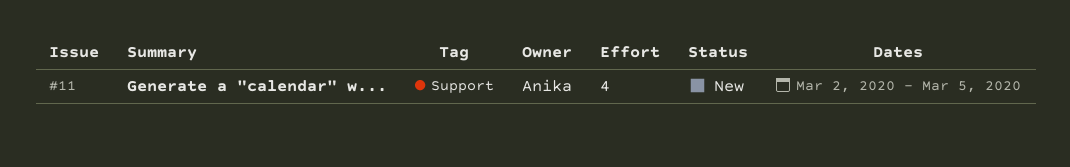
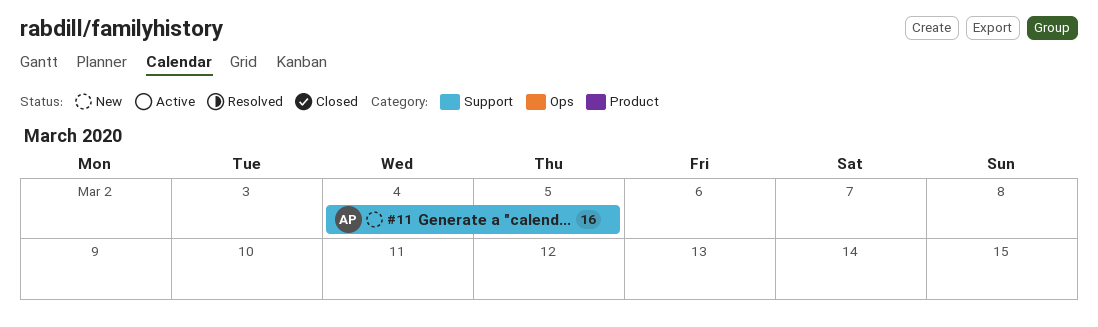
#11, estimate: 4 -> 16
#11, start: Mar 2 -> Mar 4

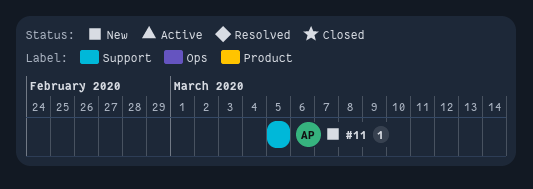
#11, estimate: 16 -> 1
#11, start: Mar 4 -> Mar 5

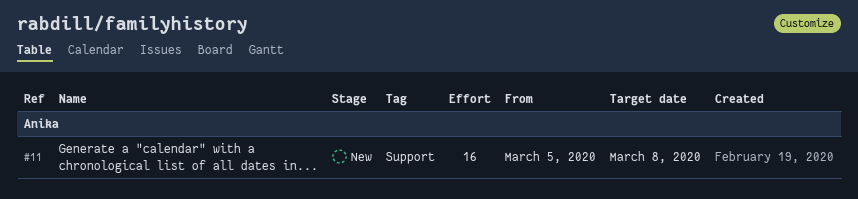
#11, estimate: 1 -> 16
#11, due: Mar 5 -> Mar 8

